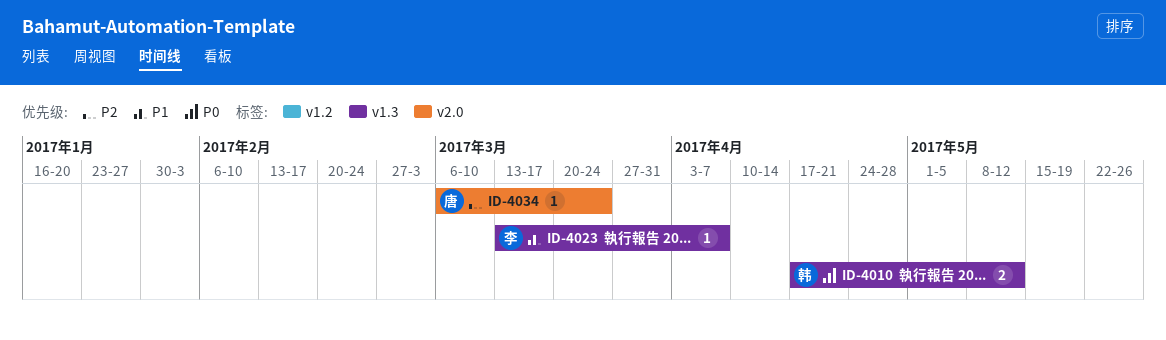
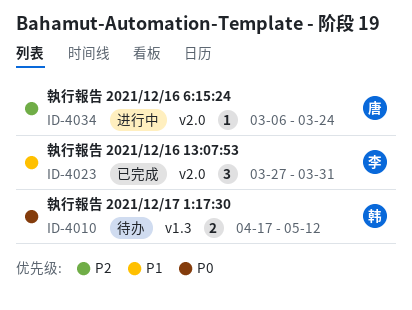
ID-4023, label: v1.3 -> v2.0
ID-4023, estimate: 1 -> 3
ID-4023, start: Mar 13 -> Mar 27
ID-4023, due: Apr 7 -> Mar 31

